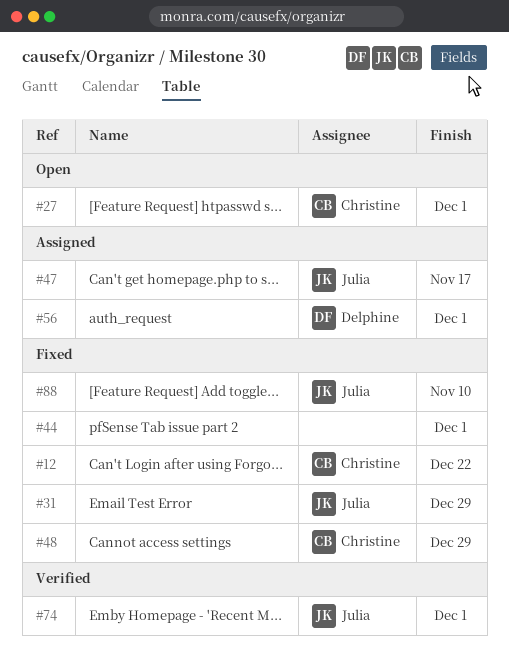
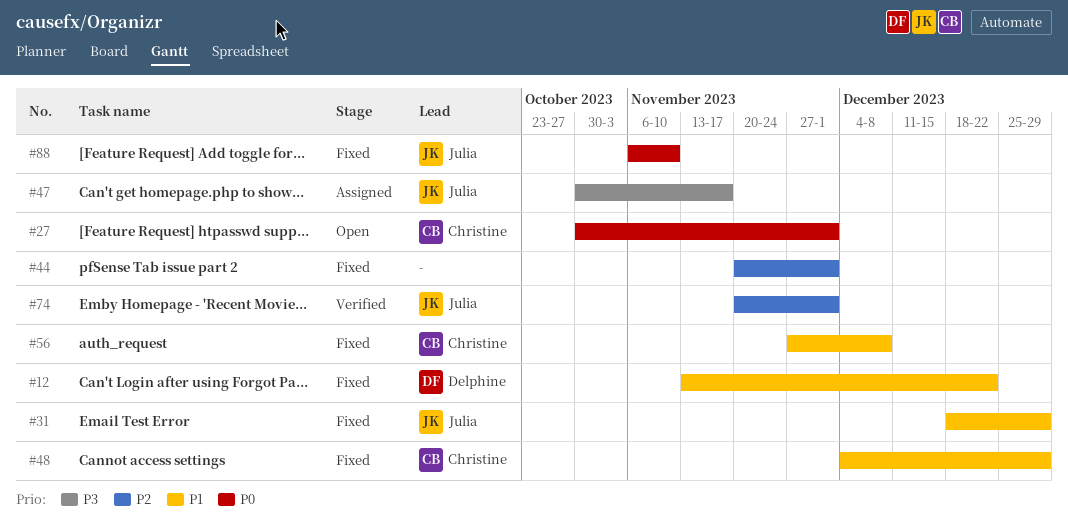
#12, owner: Christine -> Delphine
#56, status: Assigned -> Fixed
#56, owner: Delphine -> Christine
#56, due: Dec 1 -> Dec 8

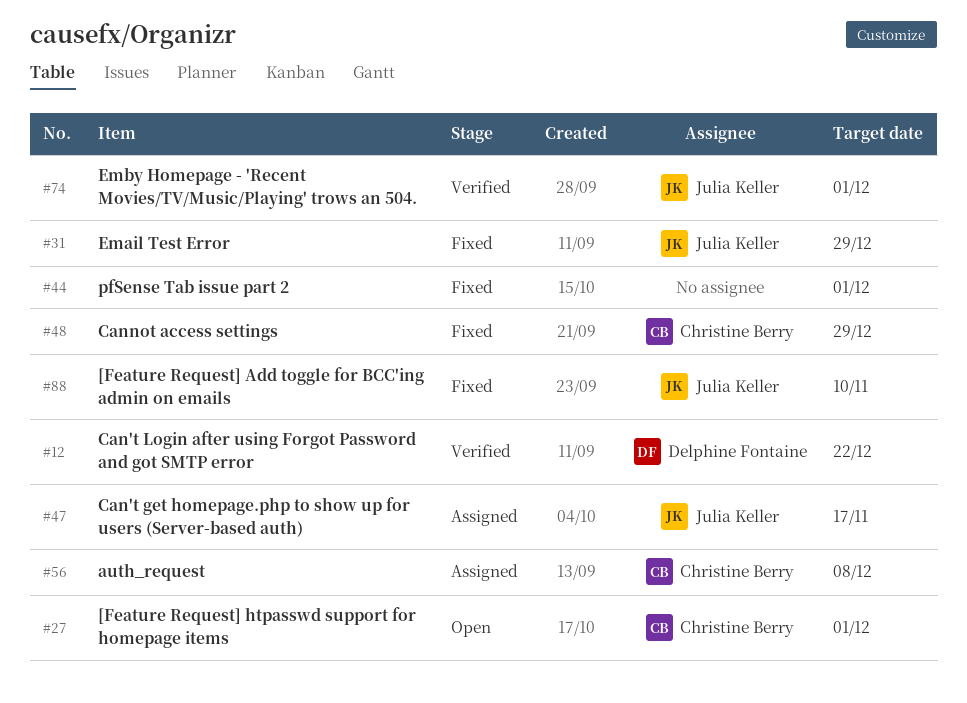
#12, status: Fixed -> Verified
#56, status: Fixed -> Assigned

